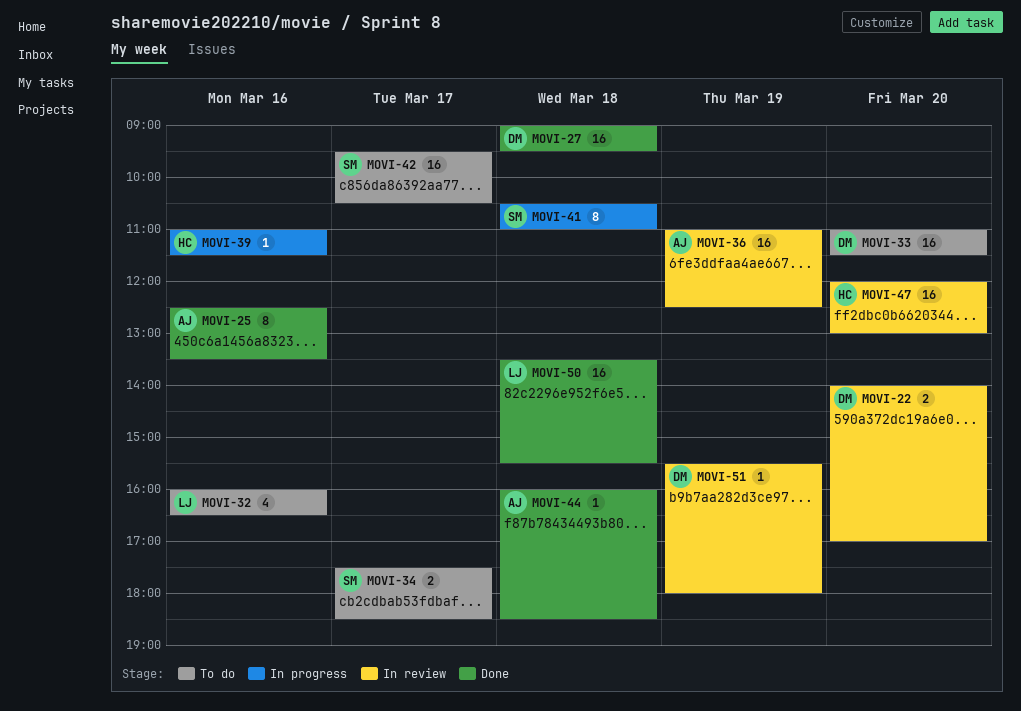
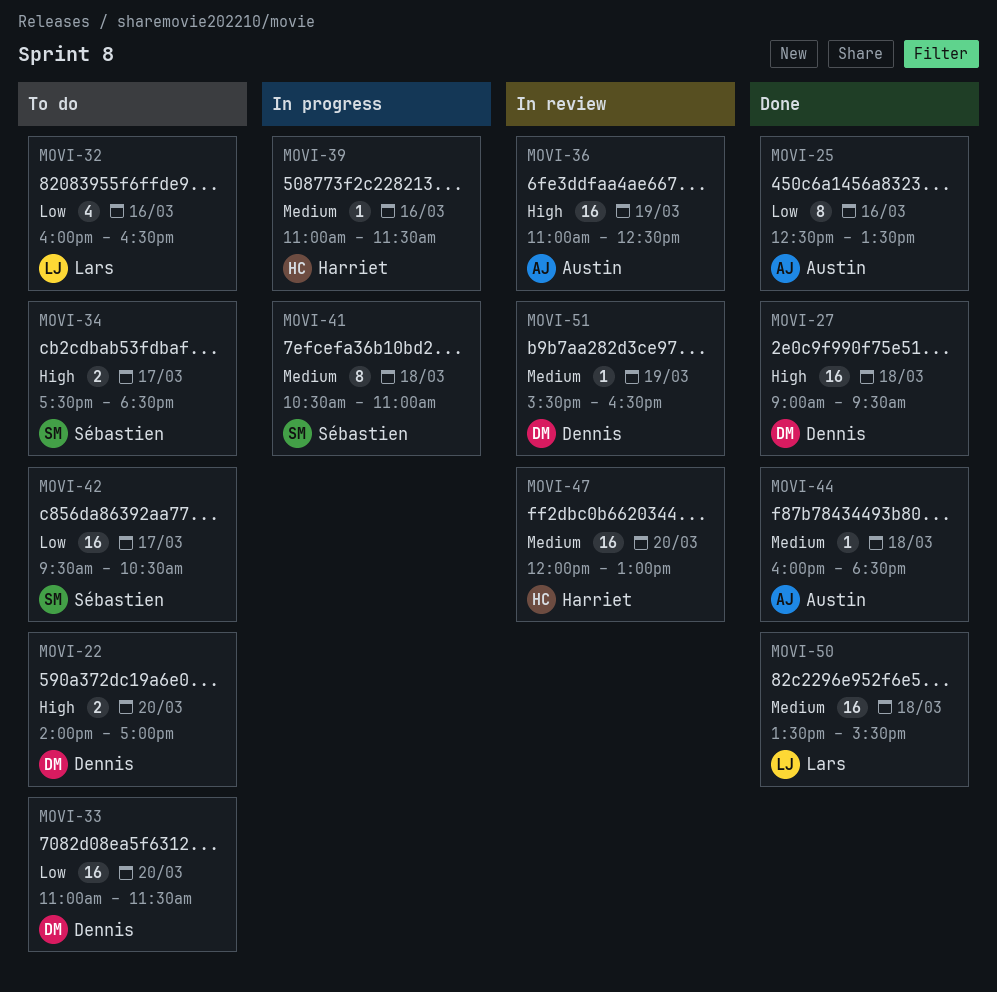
MOVI-22, status: In review -> To do
MOVI-51, ends: 18:00 -> 16:30

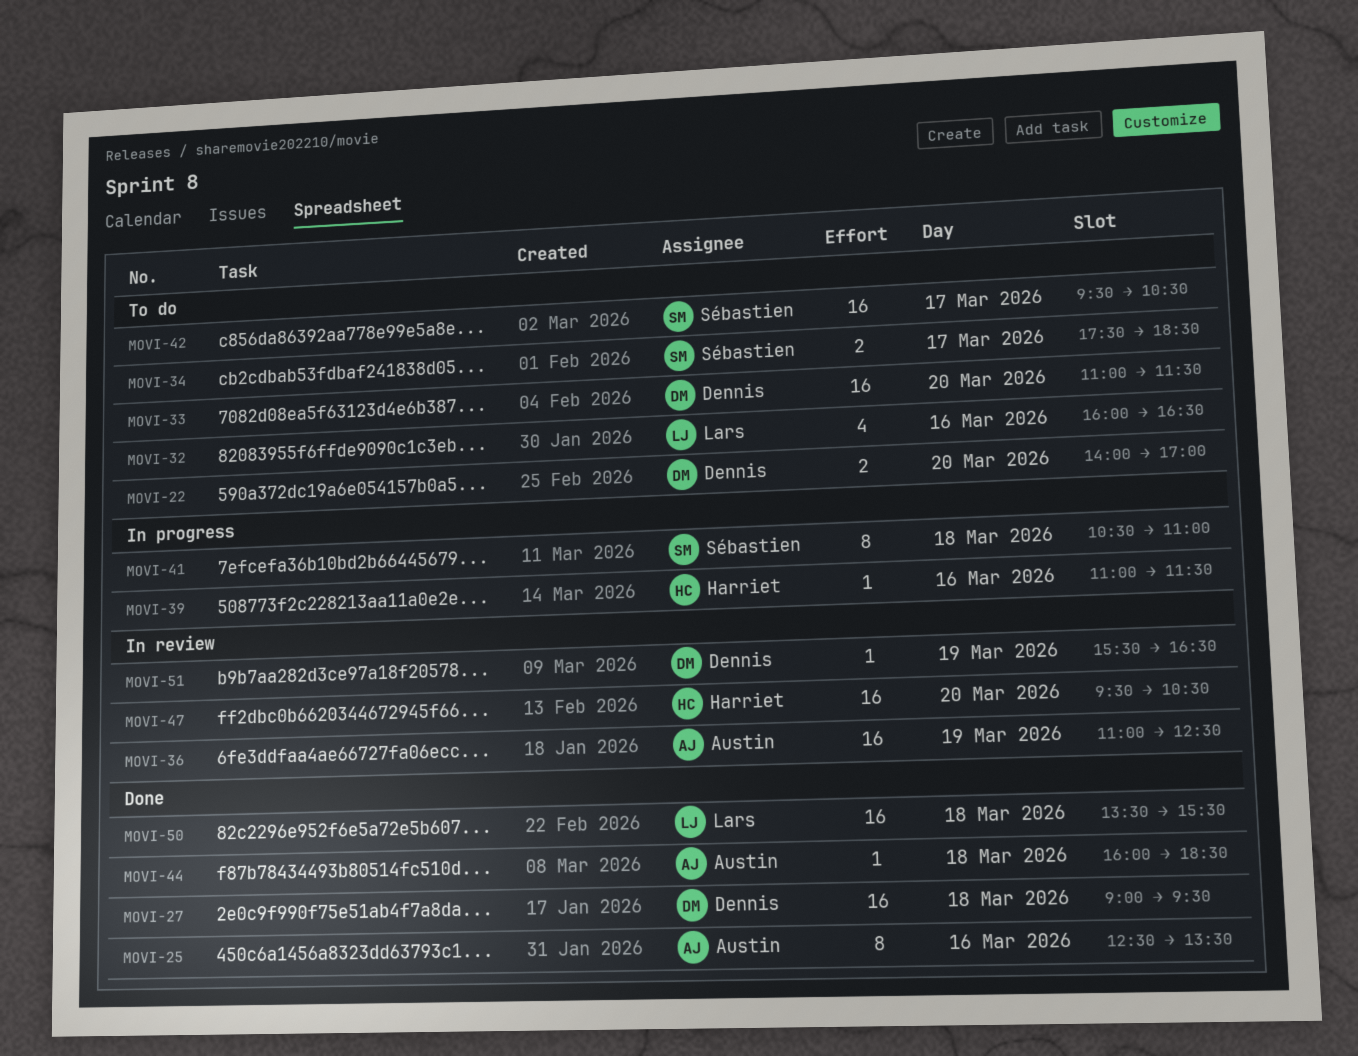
MOVI-47, begins: 12:00 -> 09:30
MOVI-47, ends: 13:00 -> 10:30

